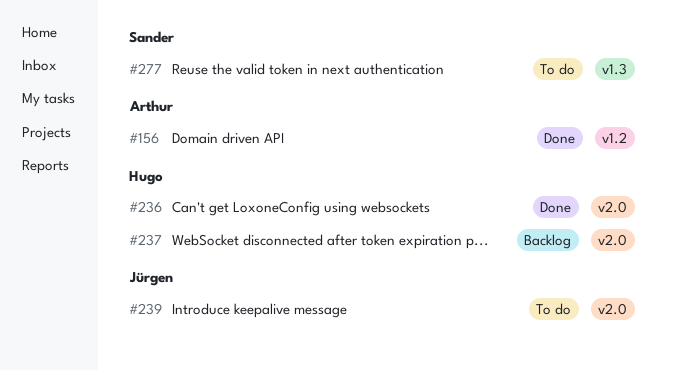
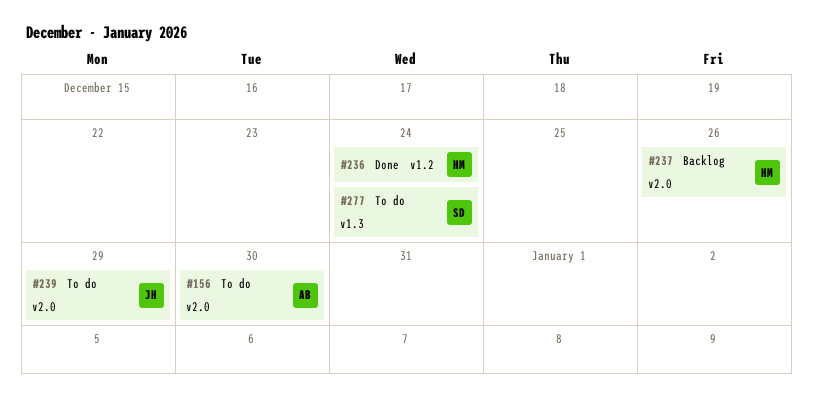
#156, status: Done -> To do
#156, label: v1.2 -> v2.0
#236, label: v2.0 -> v1.2

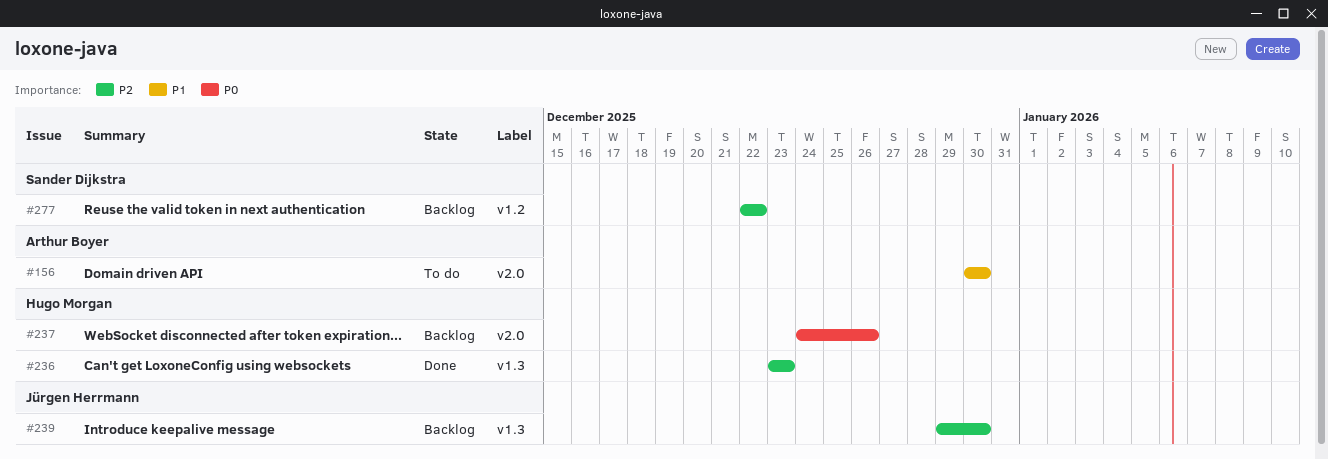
#236, label: v1.2 -> v1.3
#236, due: Dec 24 -> Dec 23
#239, status: To do -> Backlog
#239, label: v2.0 -> v1.3
#239, due: Dec 29 -> Dec 30
#277, status: To do -> Backlog
#277, label: v1.3 -> v1.2
#277, due: Dec 24 -> Dec 22

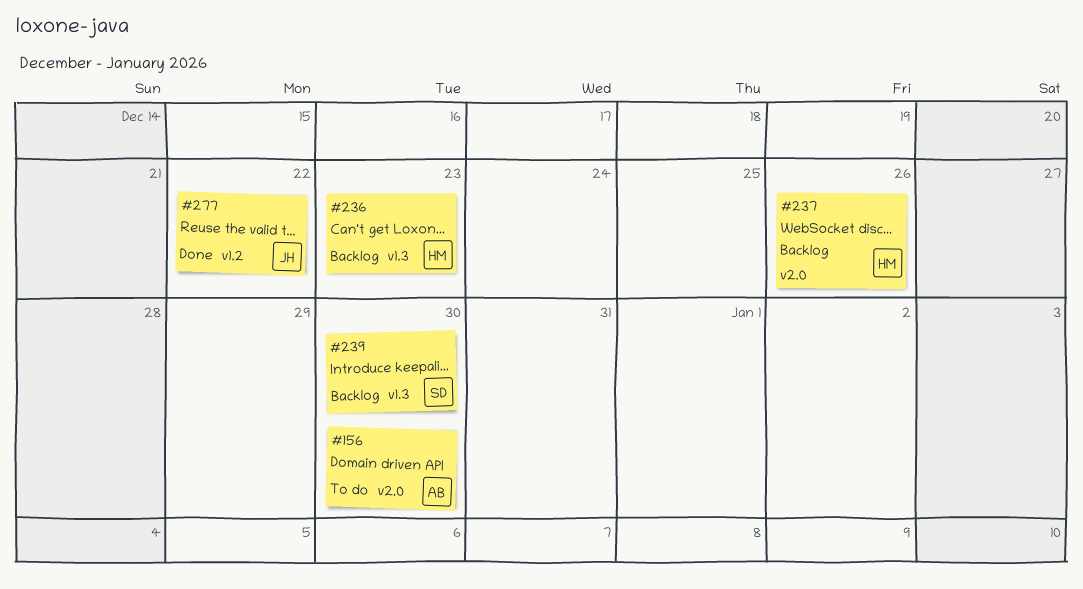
#236, status: Done -> Backlog
#239, owner: Jürgen Herrmann -> Sander Dijkstra
#277, status: Backlog -> Done
#277, owner: Sander Dijkstra -> Jürgen Herrmann

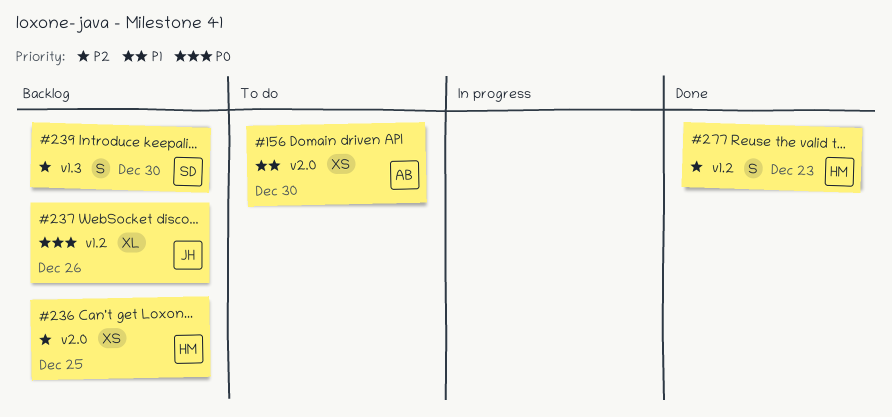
#236, label: v1.3 -> v2.0
#236, due: Dec 23 -> Dec 25
#237, owner: HM -> JH
#237, label: v2.0 -> v1.2
#277, owner: JH -> HM
#277, due: Dec 22 -> Dec 23

